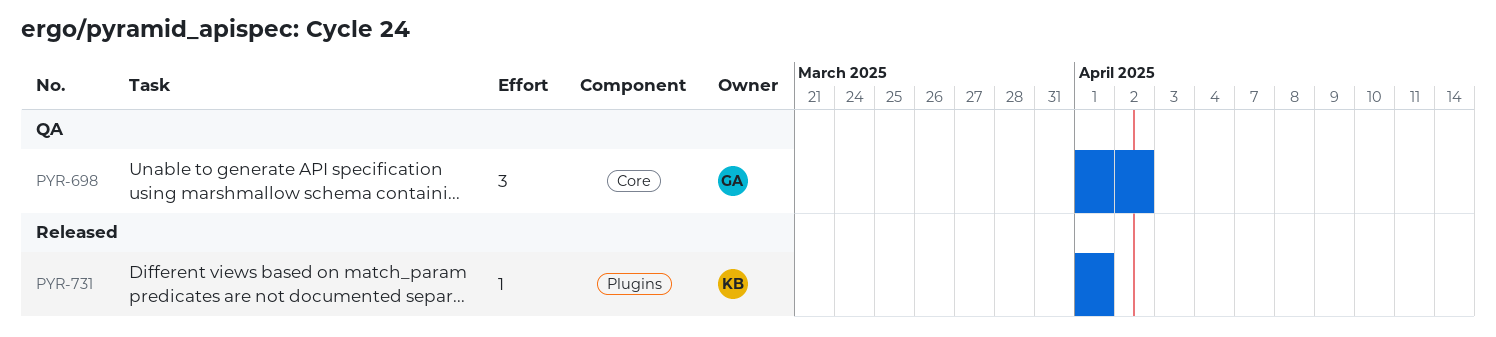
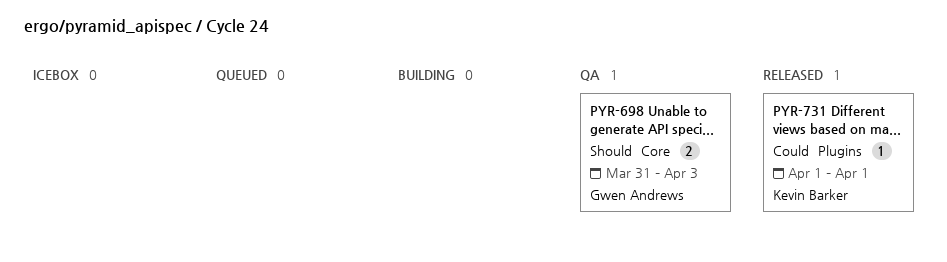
PYR-698, estimate: 3 -> 2
PYR-698, start: Apr 1 -> Mar 31
PYR-698, due: Apr 2 -> Apr 3

